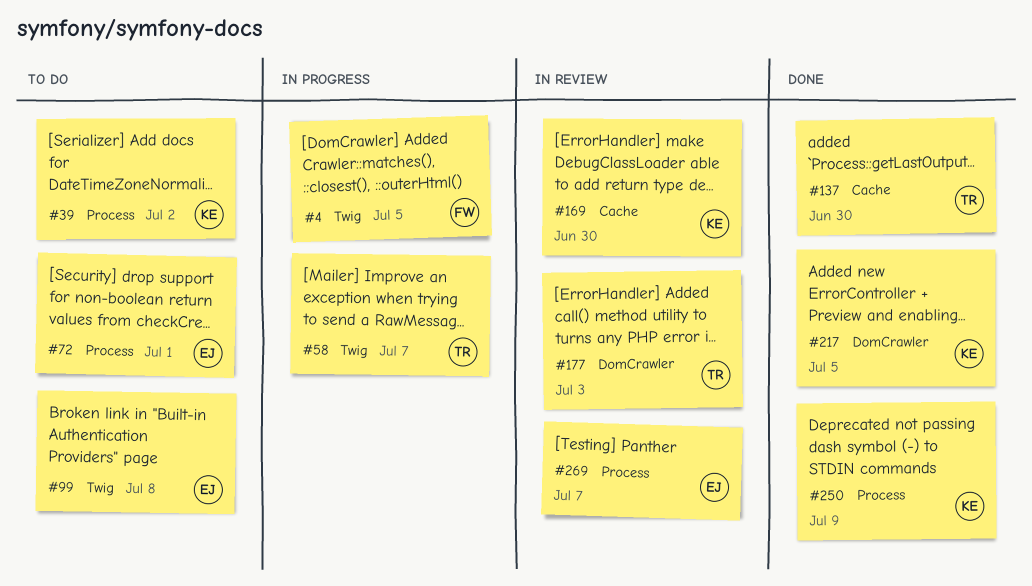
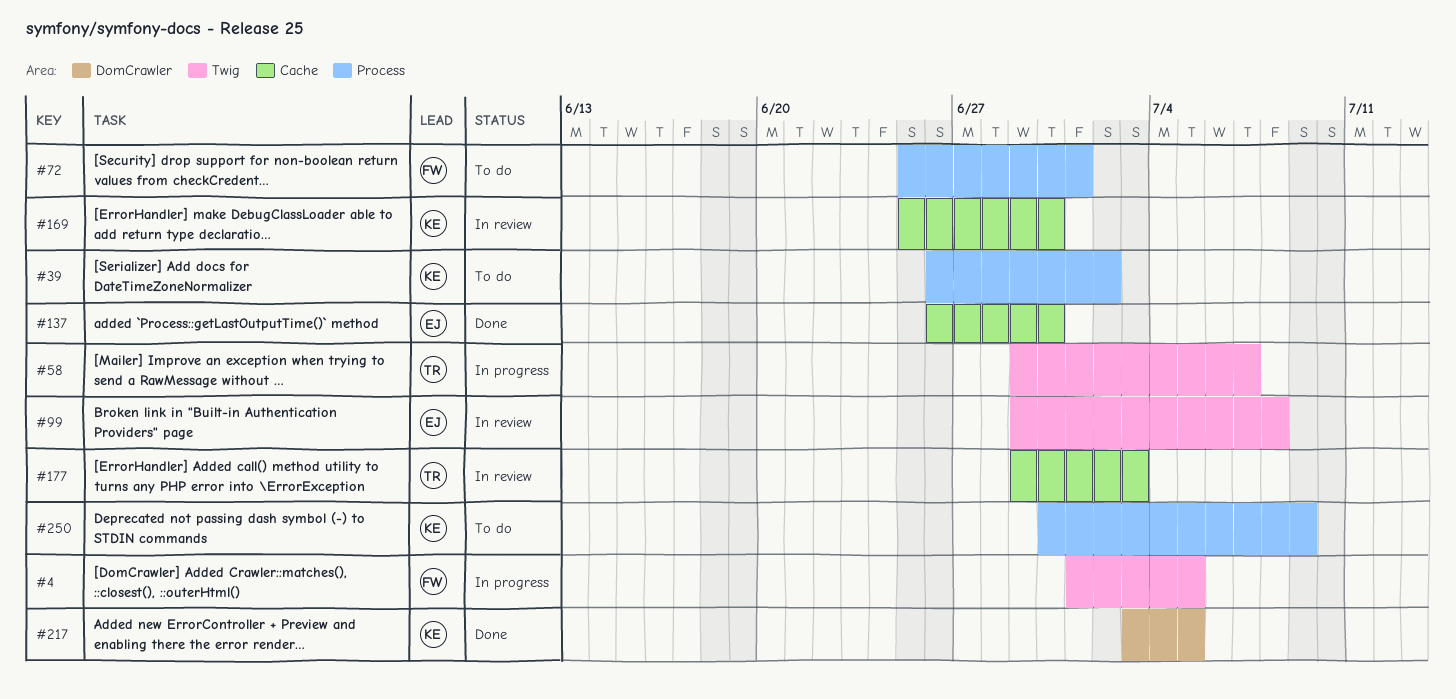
#72, owner: EJ -> FW
#99, status: To do -> In review
#137, owner: TR -> EJ
#177, label: DomCrawler -> Cache
#250, status: Done -> To do
#269: present -> none

